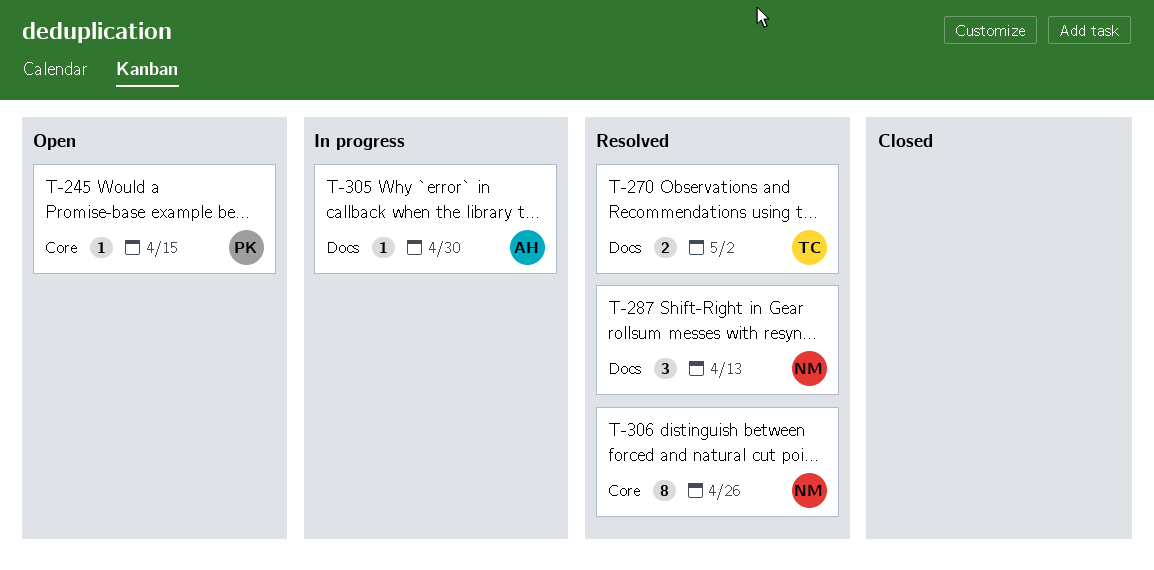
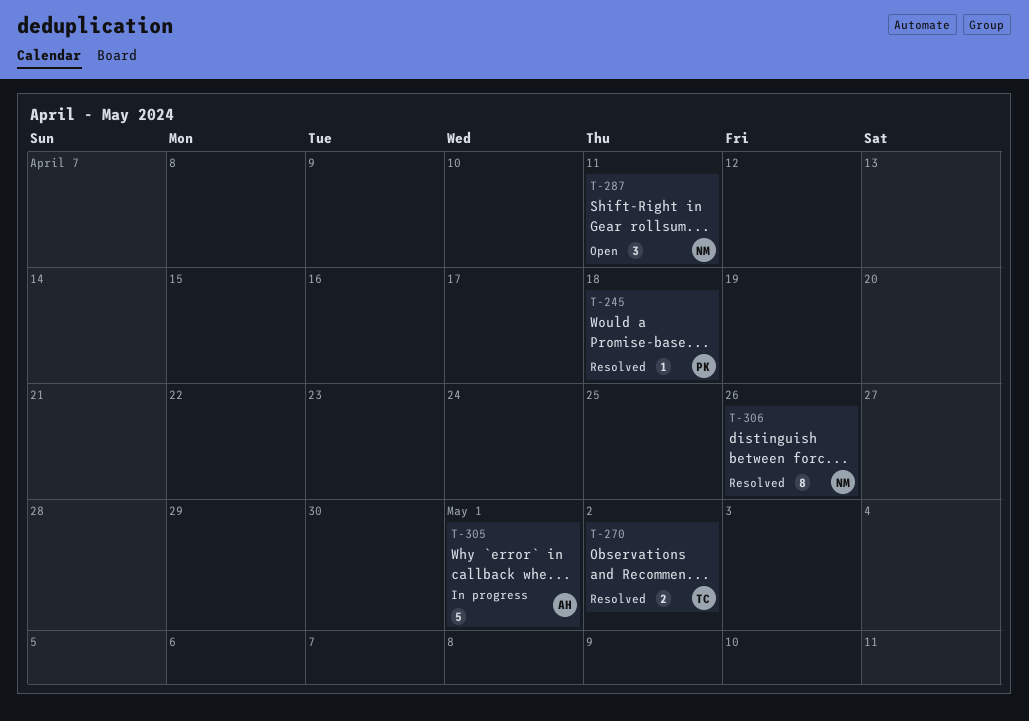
T-245, status: Open -> Resolved
T-245, due: Apr 15 -> Apr 18
T-287, status: Resolved -> Open
T-287, due: Apr 13 -> Apr 11
T-305, estimate: 1 -> 5
T-305, due: Apr 30 -> May 1

